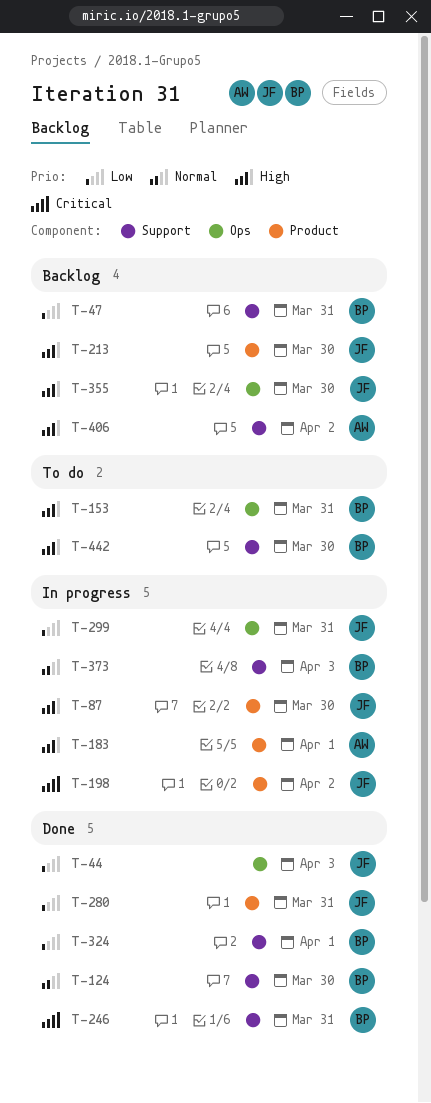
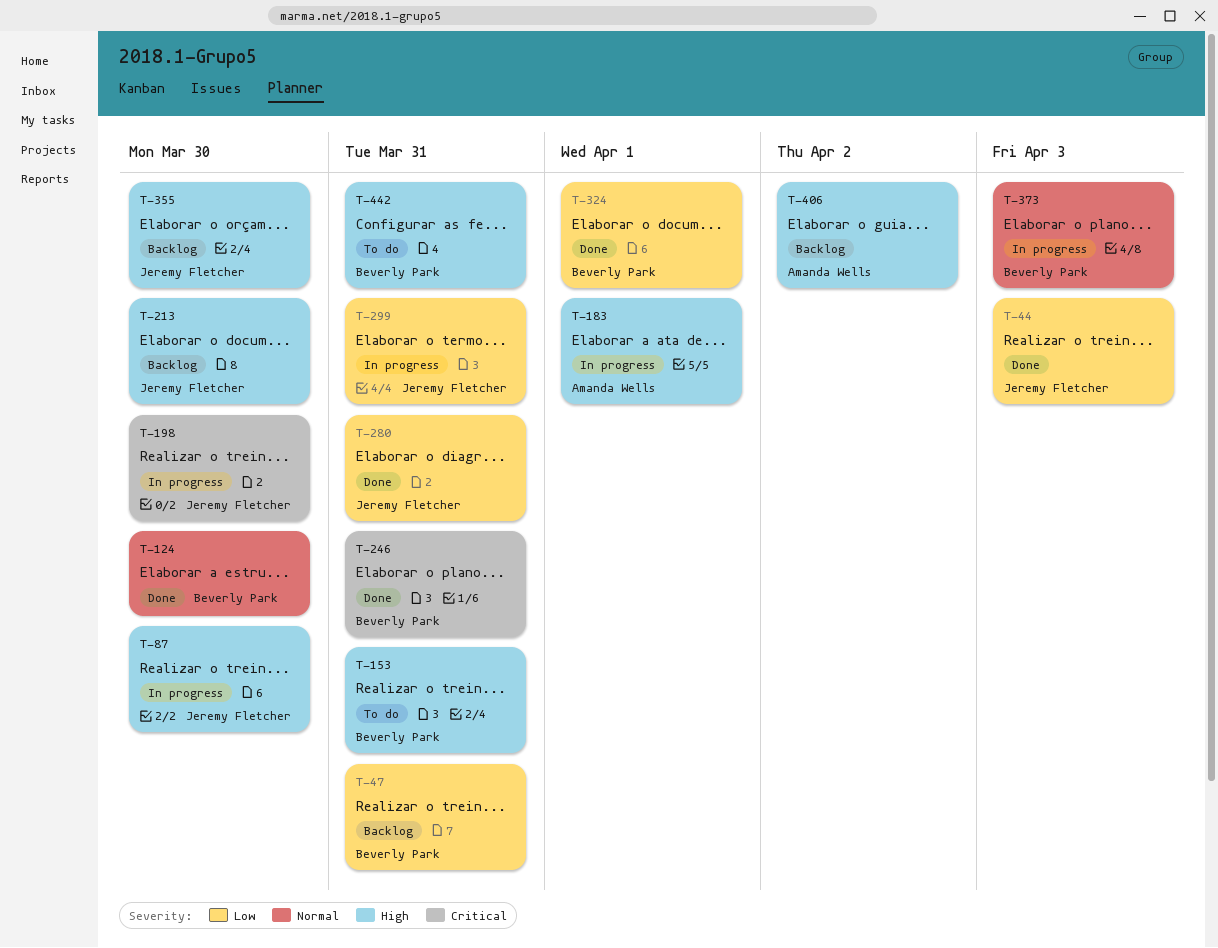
T-198, due: Apr 2 -> Mar 30
T-442, due: Mar 30 -> Mar 31

